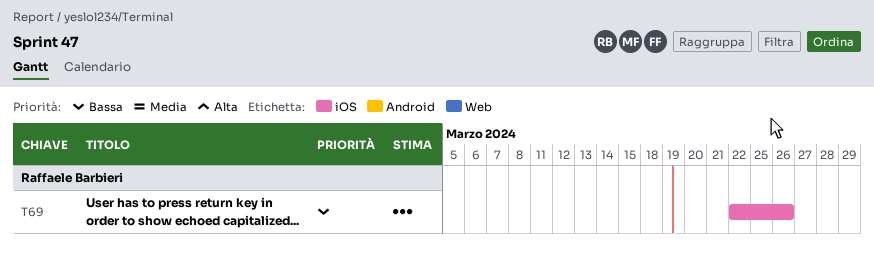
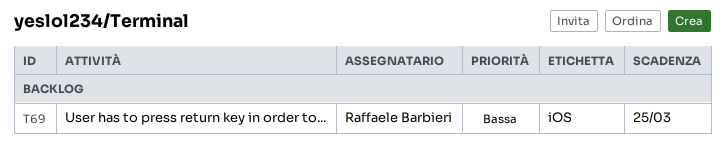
T69, due: Mar 26 -> Mar 25

